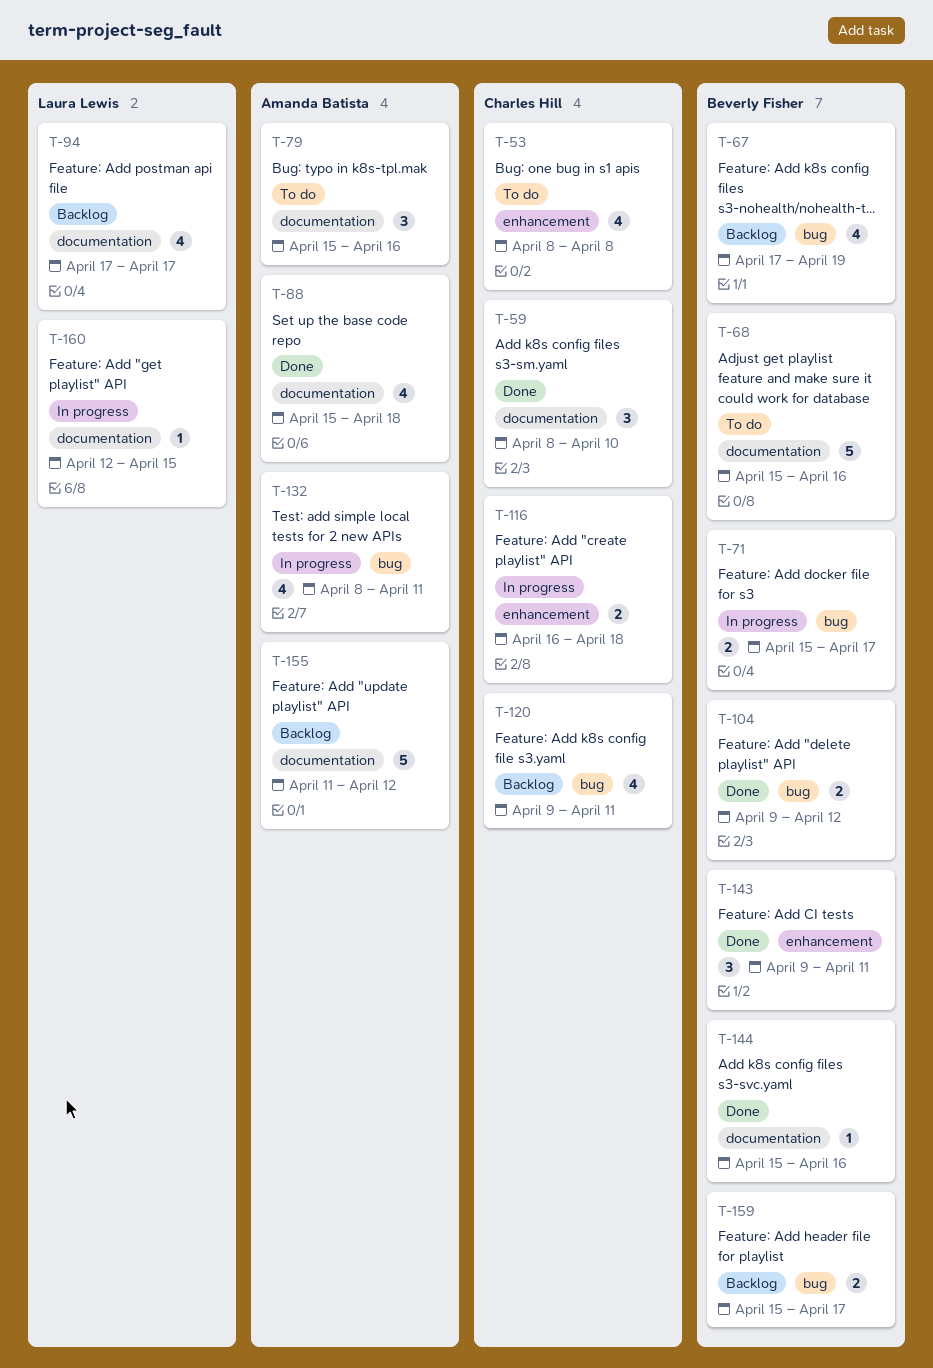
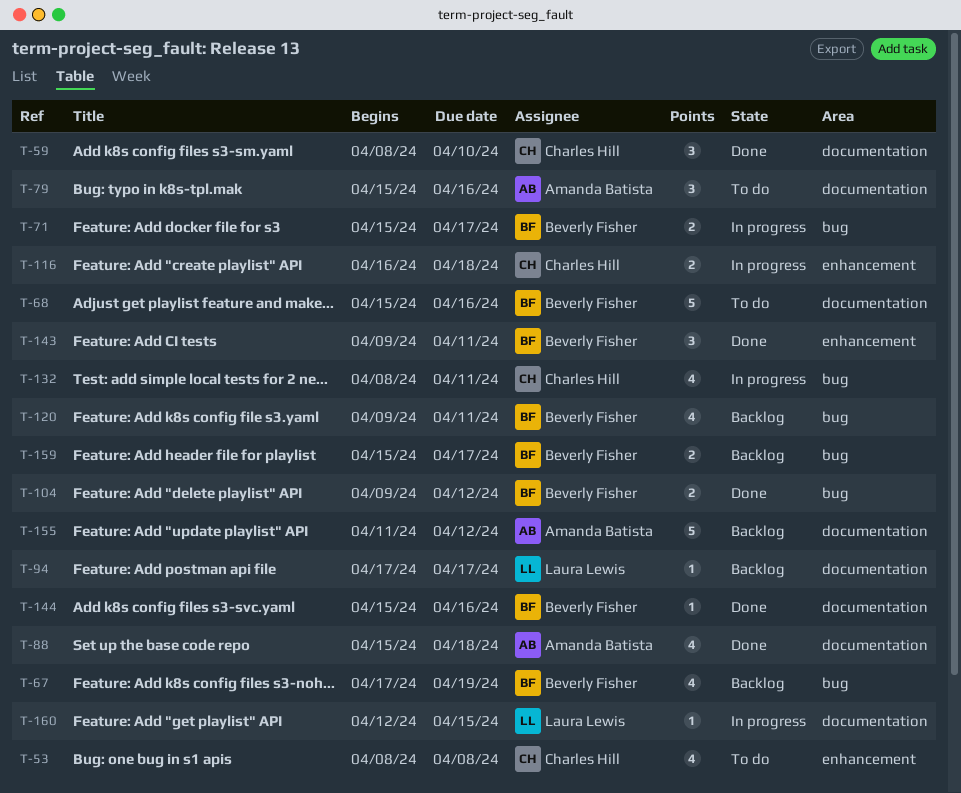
T-94, estimate: 4 -> 1
T-120, owner: Charles Hill -> Beverly Fisher
T-132, owner: Amanda Batista -> Charles Hill

